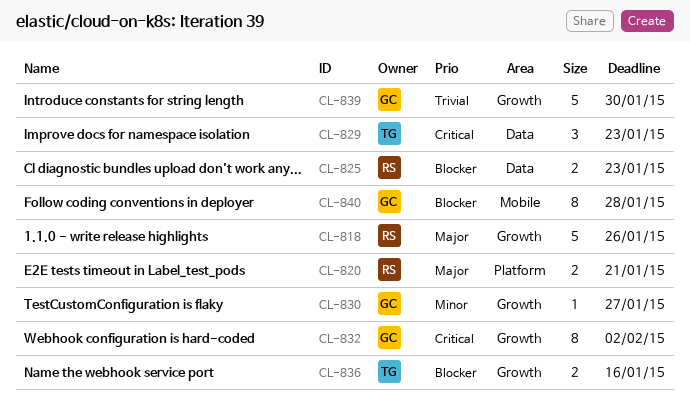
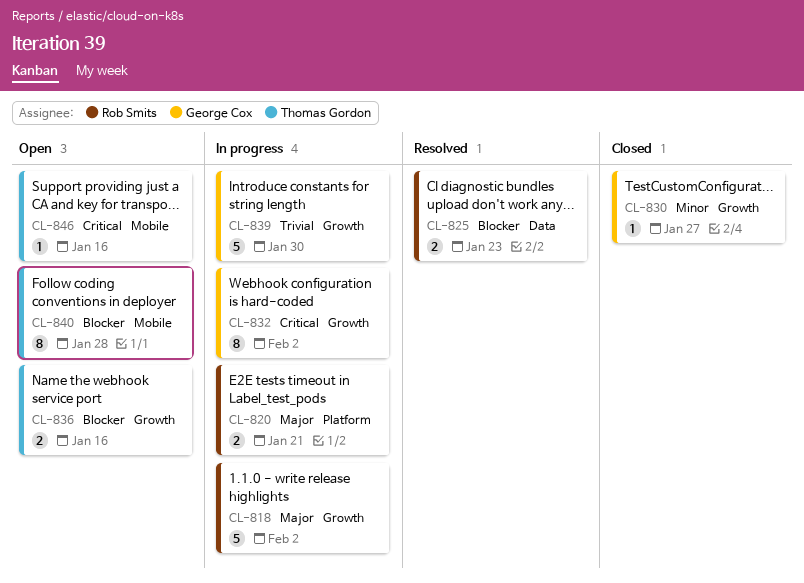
CL-818, due: Jan 26 -> Feb 2
CL-829: present -> none
CL-840, owner: George Cox -> Thomas Gordon
CL-846: none -> present

